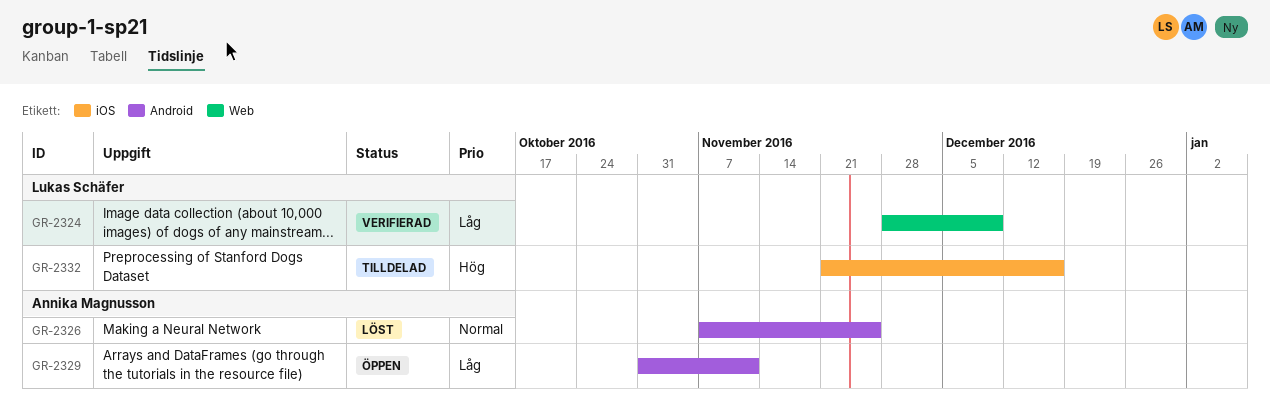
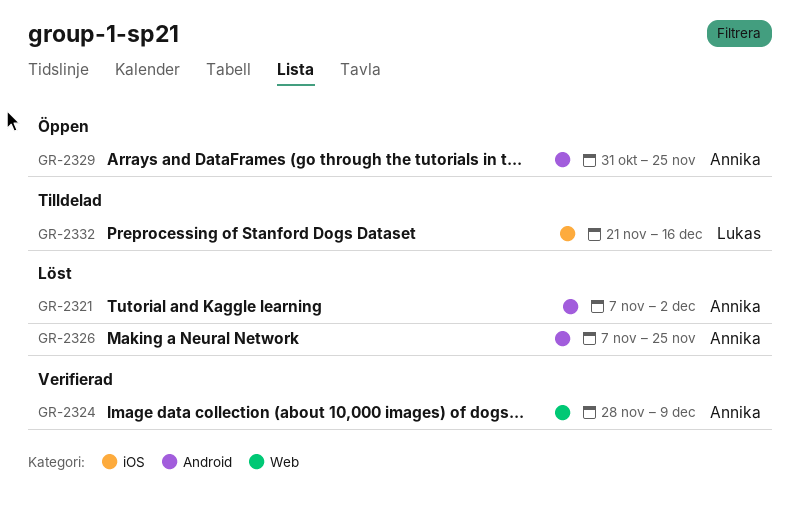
GR-2321: none -> present
GR-2324, owner: Lukas Schäfer -> Annika Magnusson
GR-2329, due: Nov 11 -> Nov 25

